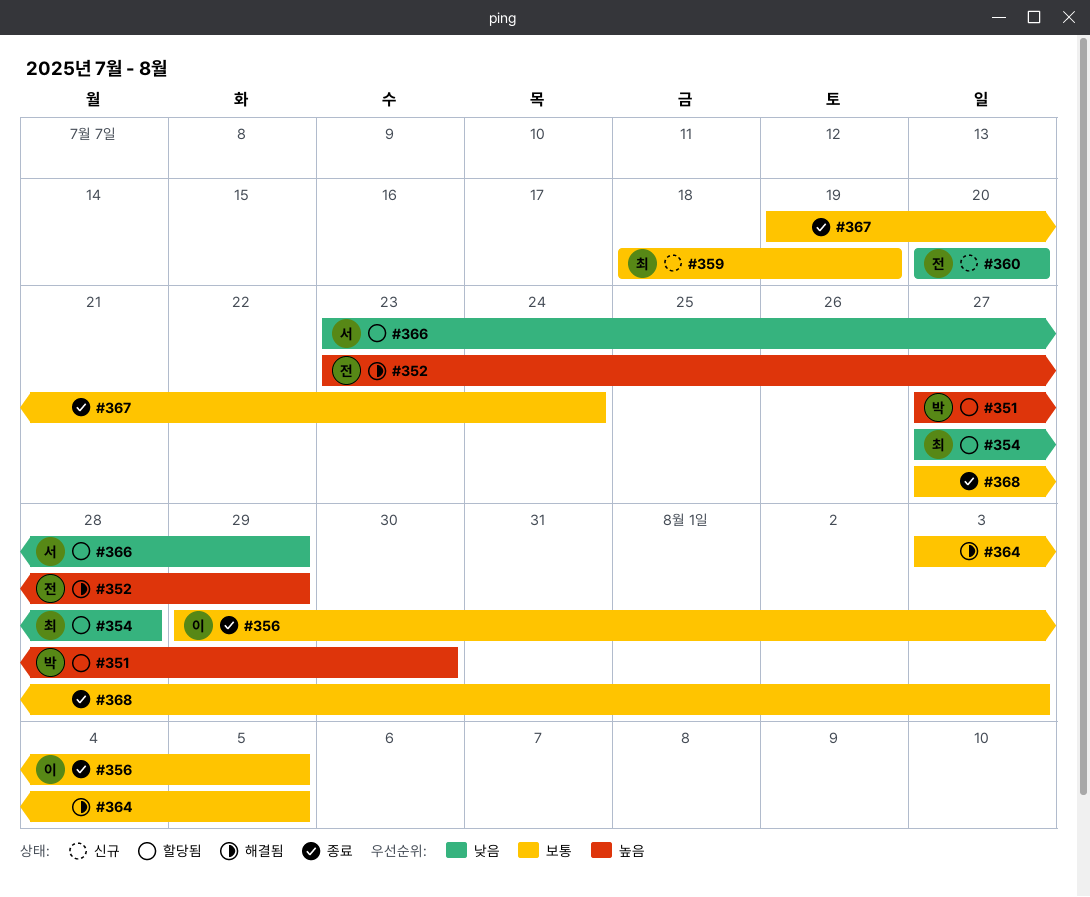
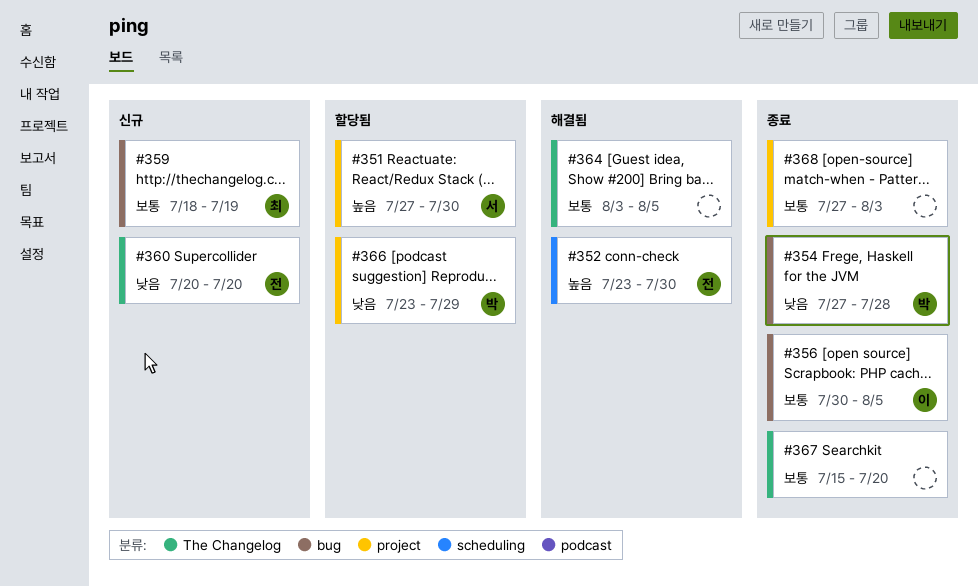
#351, owner: 박 -> 서
#352, due: Jul 29 -> Jul 30
#354, status: 할당됨 -> 종료
#354, owner: 최 -> 박
#356, start: Jul 29 -> Jul 30
#366, owner: 서 -> 박
#367, start: Jul 19 -> Jul 15
#367, due: Jul 24 -> Jul 20

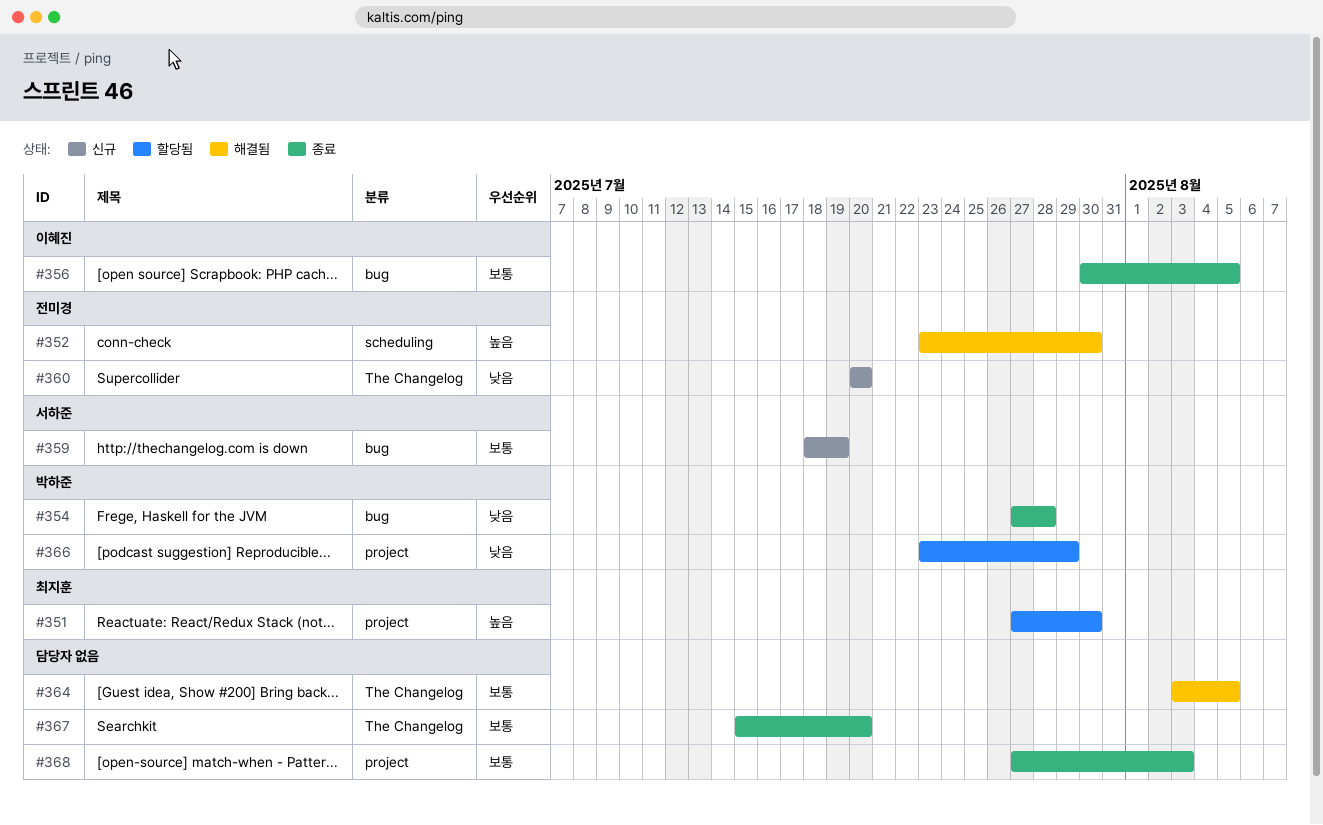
#351, owner: 서하준 -> 최지훈
#359, owner: 최지훈 -> 서하준

